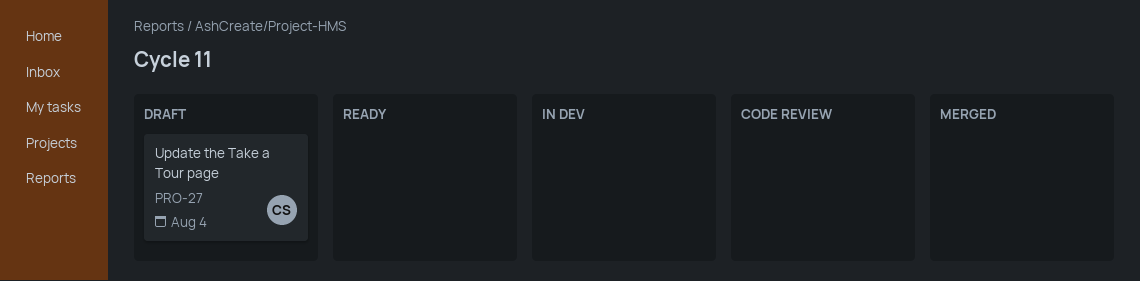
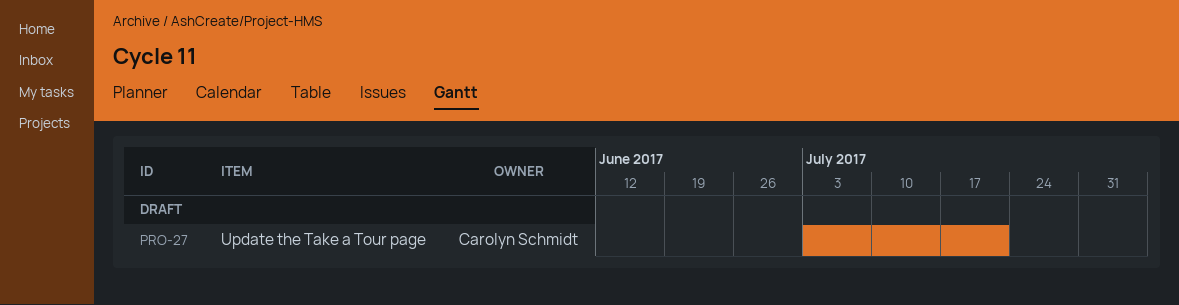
PRO-27, due: Aug 4 -> Jul 21

